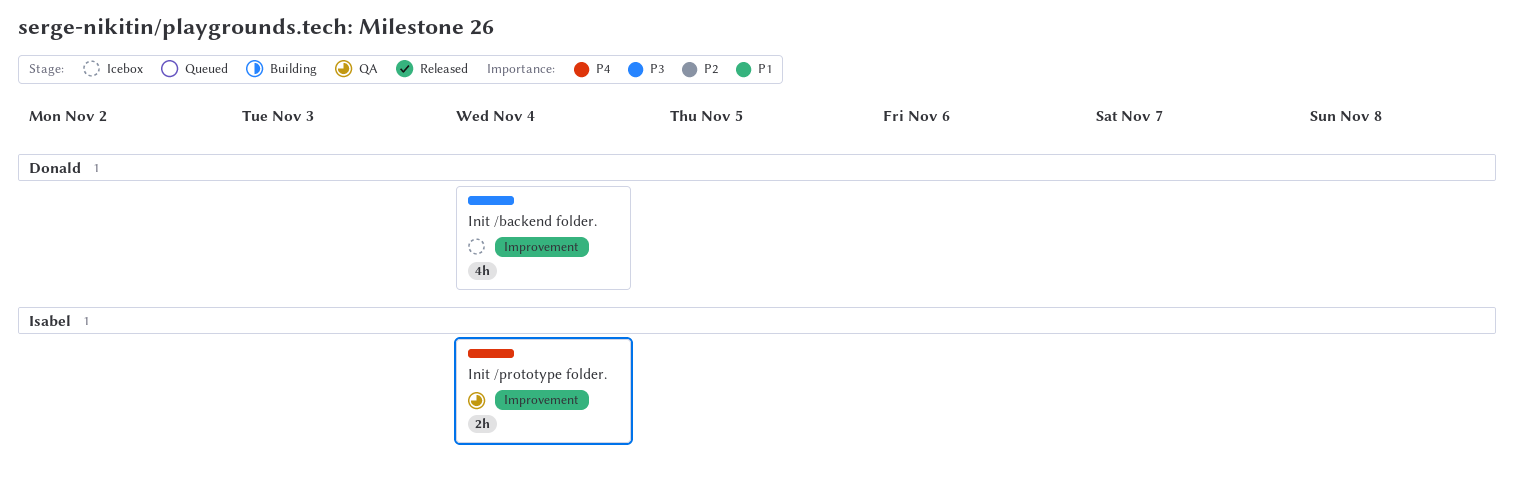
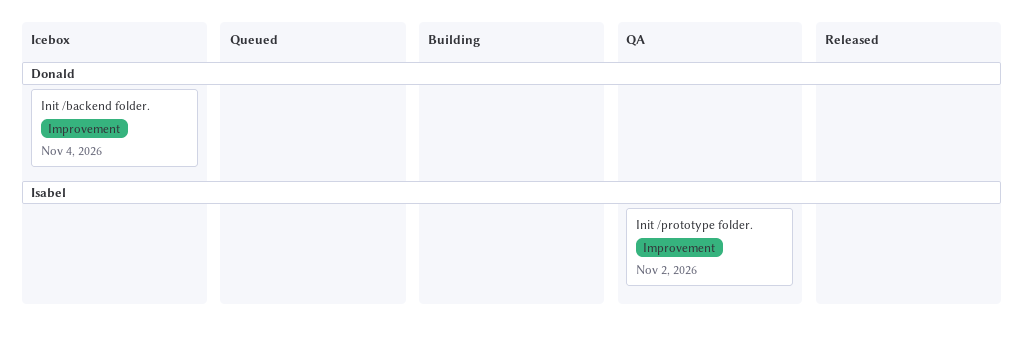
Init /prototype folder., due: Nov 4 -> Nov 2

